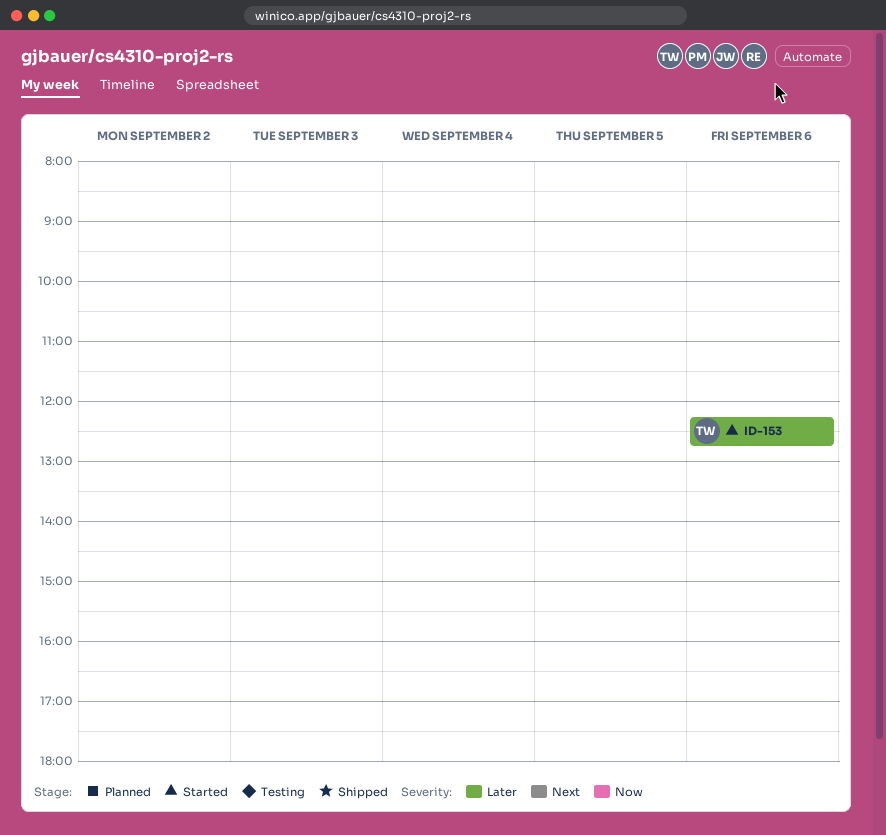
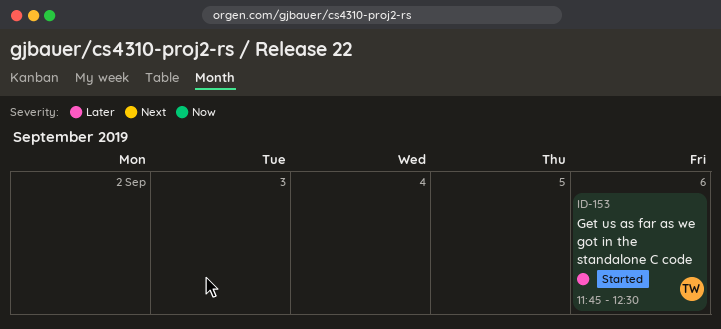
ID-153, begins: 12:15 -> 11:45
ID-153, ends: 12:45 -> 12:30

